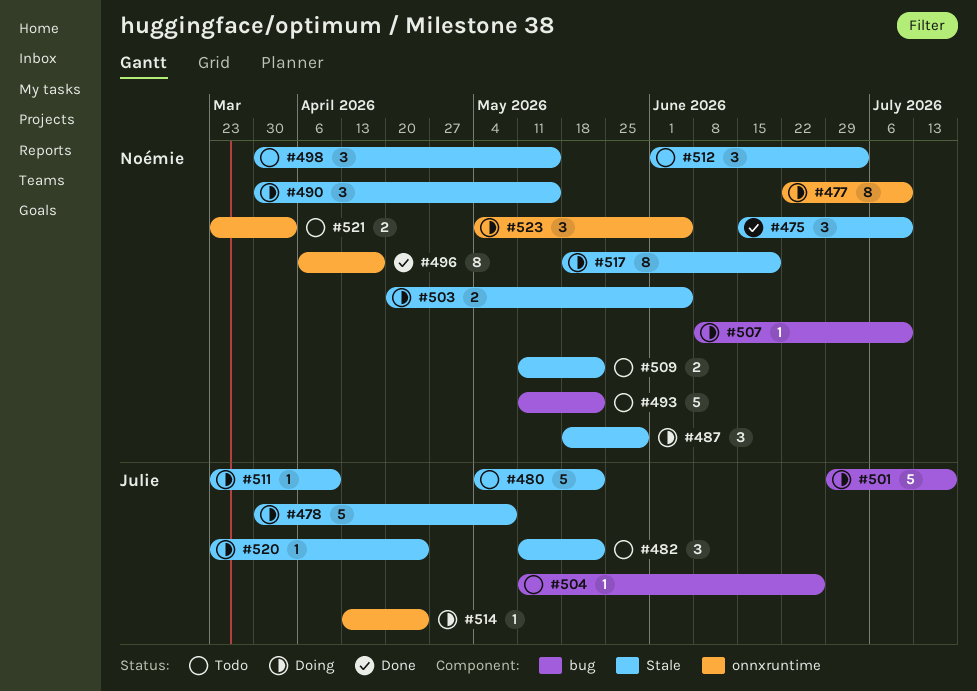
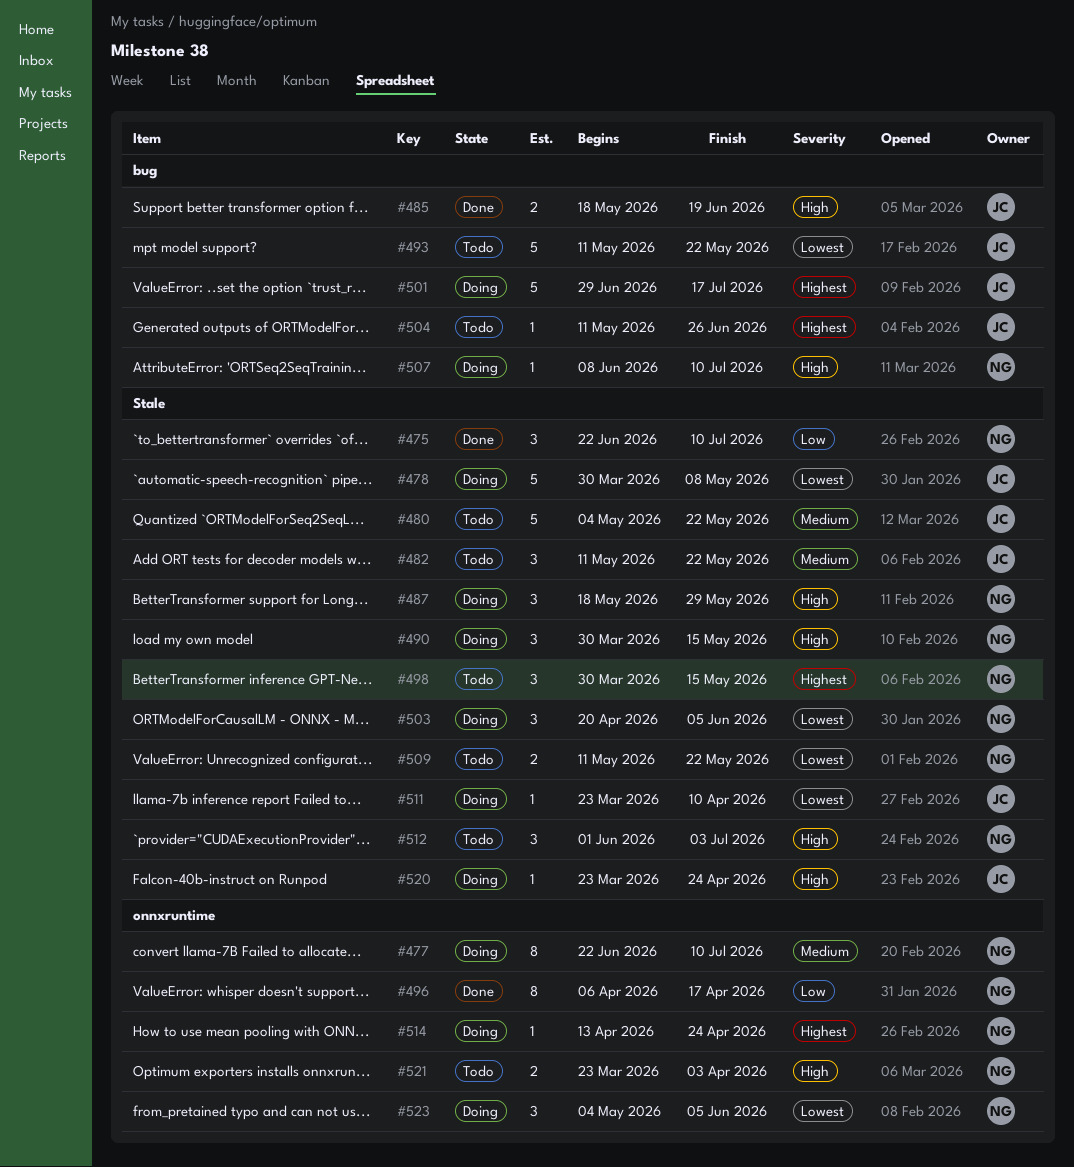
#475, start: Jun 15 -> Jun 22
#485: none -> present
#493, owner: Noémie -> Julie
#503, estimate: 2 -> 3
#514, owner: Julie -> Noémie
#517: present -> none

